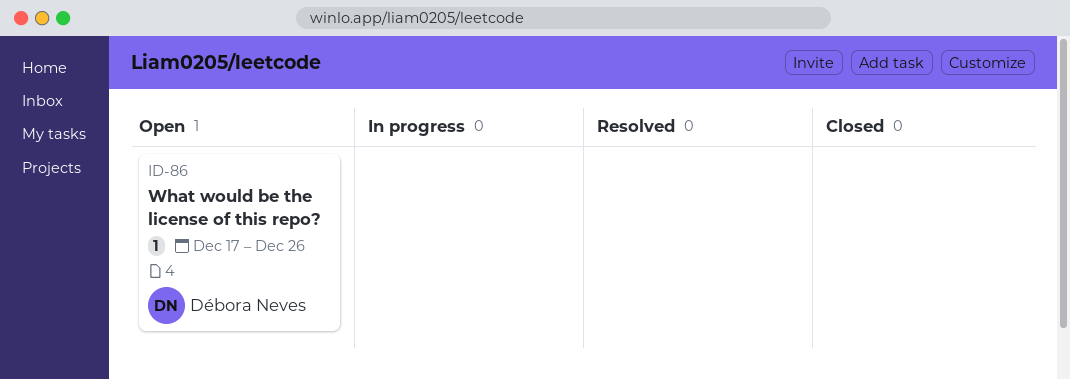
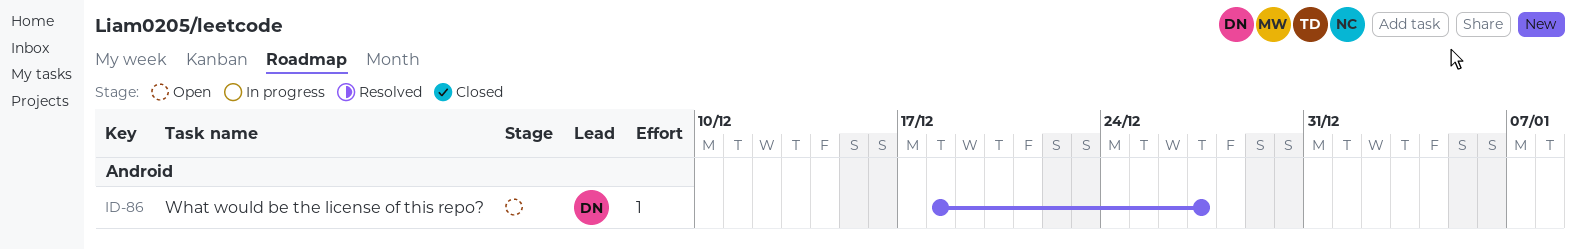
ID-86, start: Dec 17 -> Dec 18
ID-86, due: Dec 26 -> Dec 27

